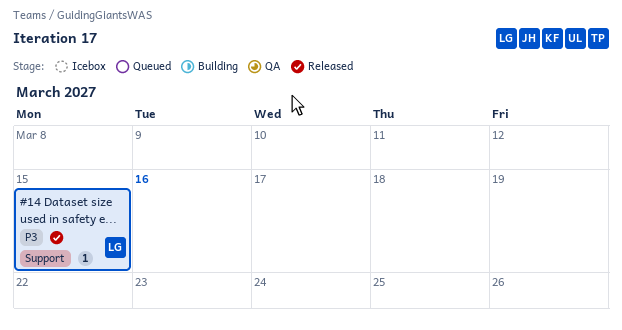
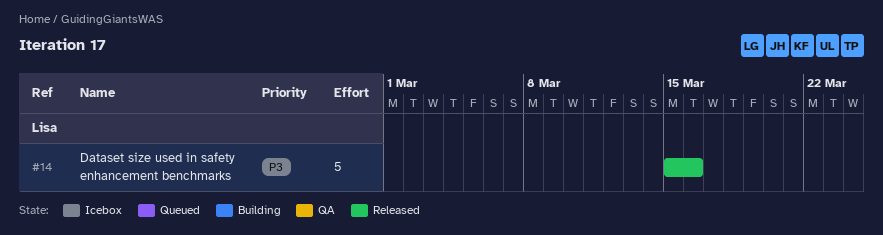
#14, estimate: 1 -> 5
#14, due: Mar 15 -> Mar 16

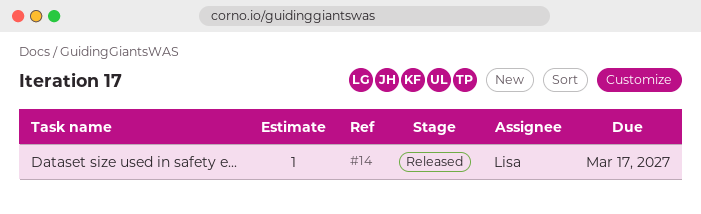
#14, estimate: 5 -> 1
#14, due: Mar 16 -> Mar 17

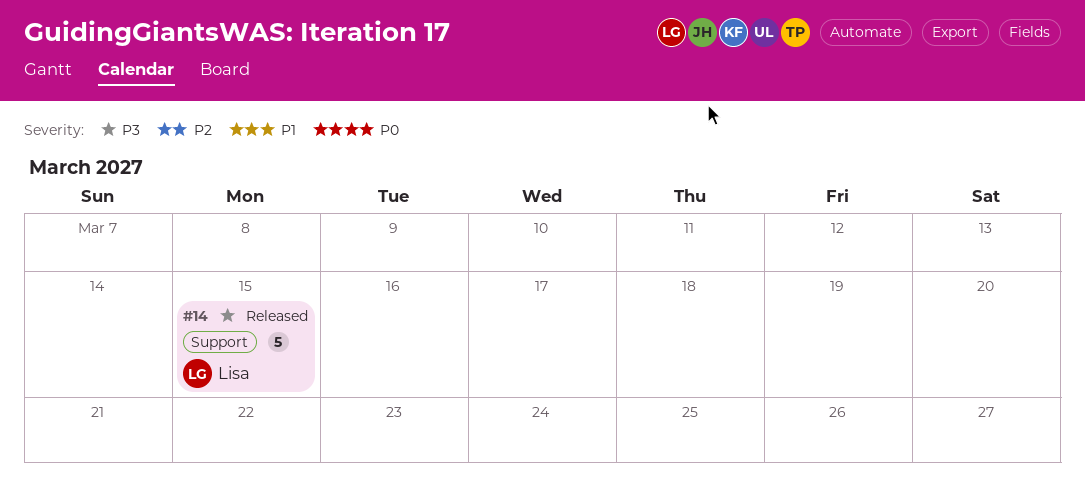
#14, estimate: 1 -> 5
#14, due: Mar 17 -> Mar 15

